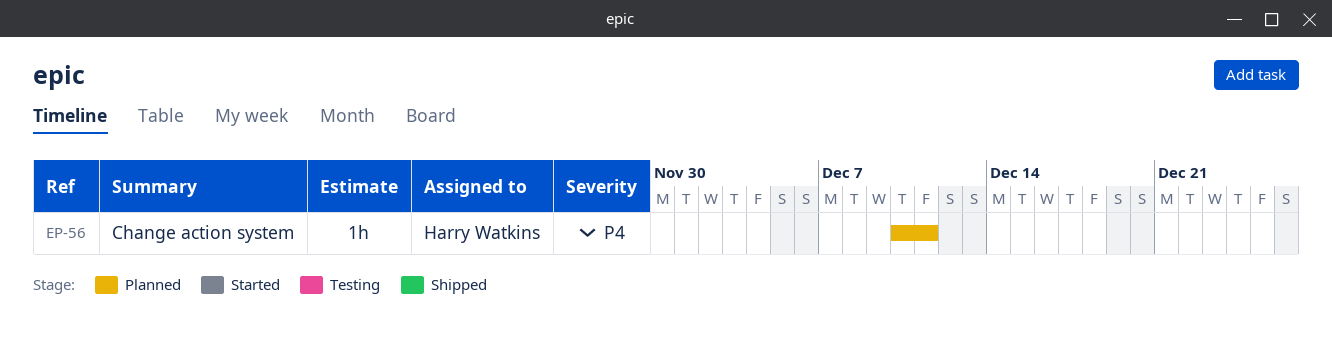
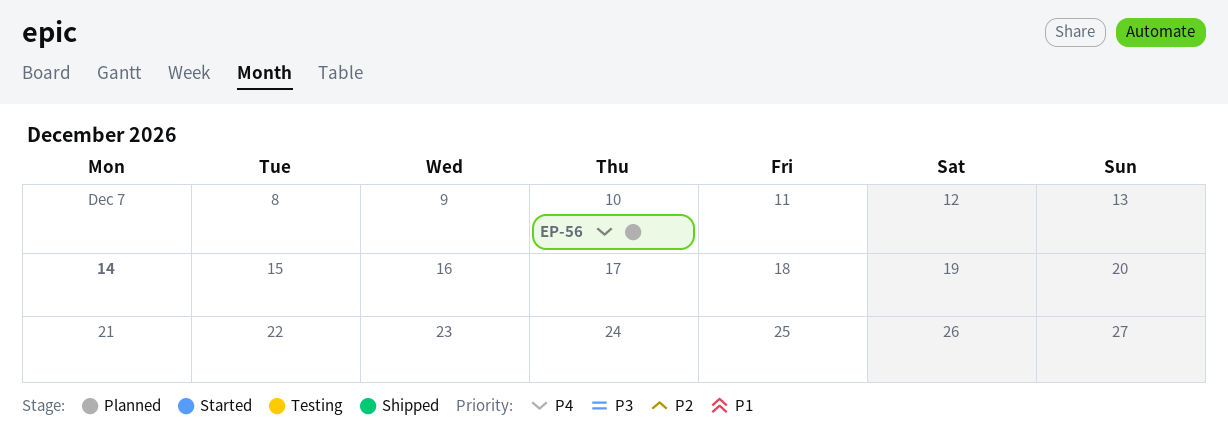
EP-56, due: Dec 11 -> Dec 10

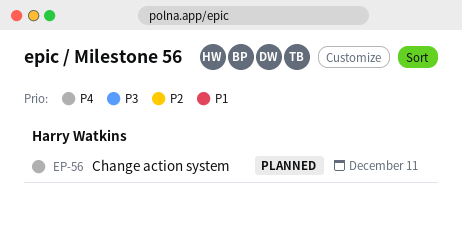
EP-56, due: Dec 10 -> Dec 11

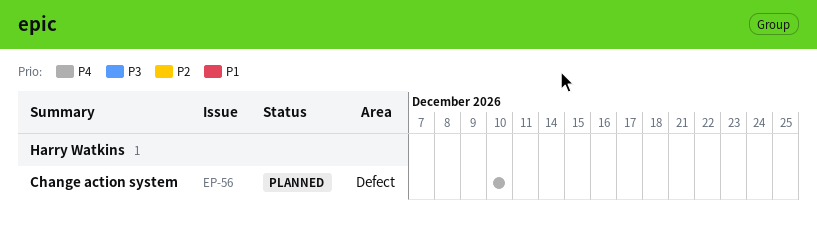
EP-56, due: Dec 11 -> Dec 10

